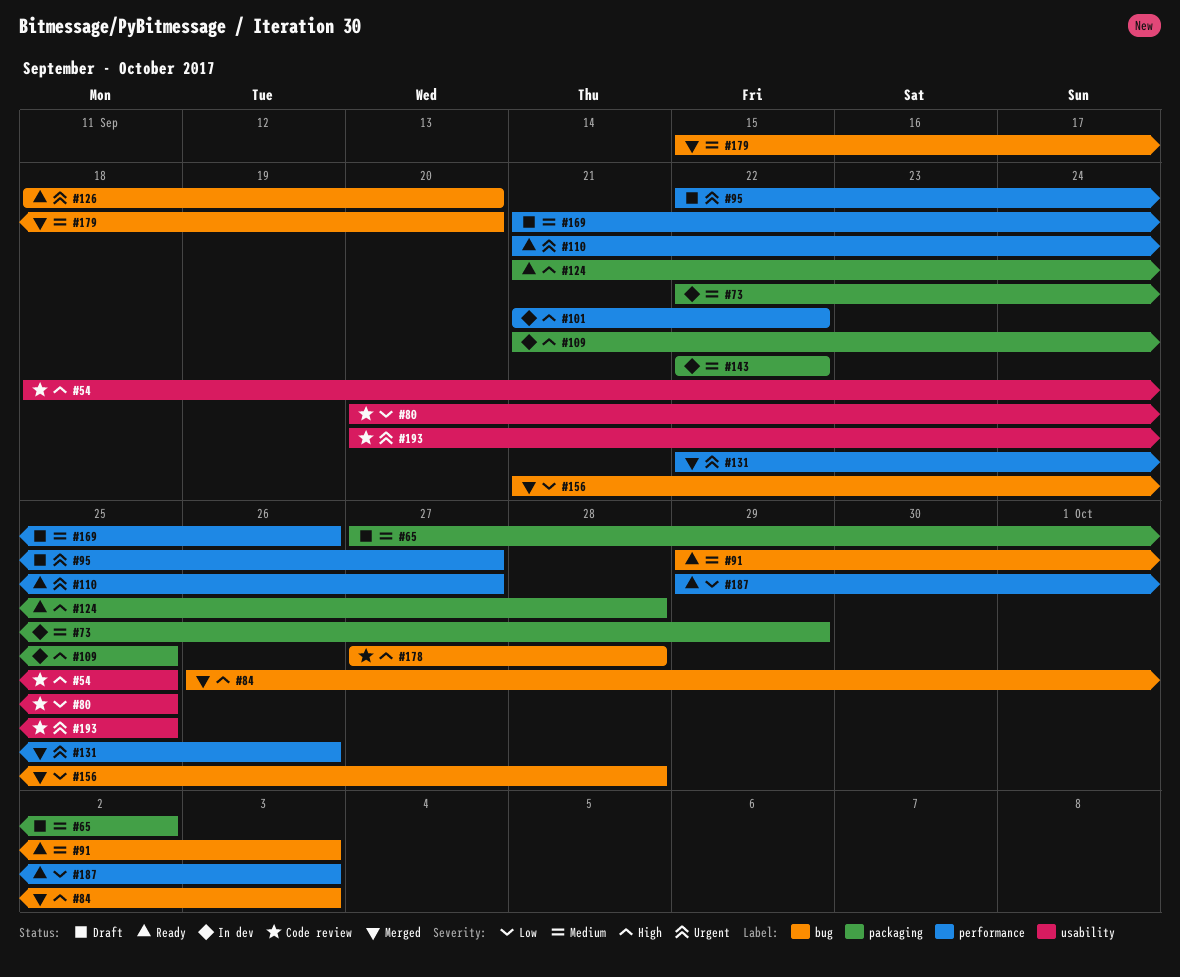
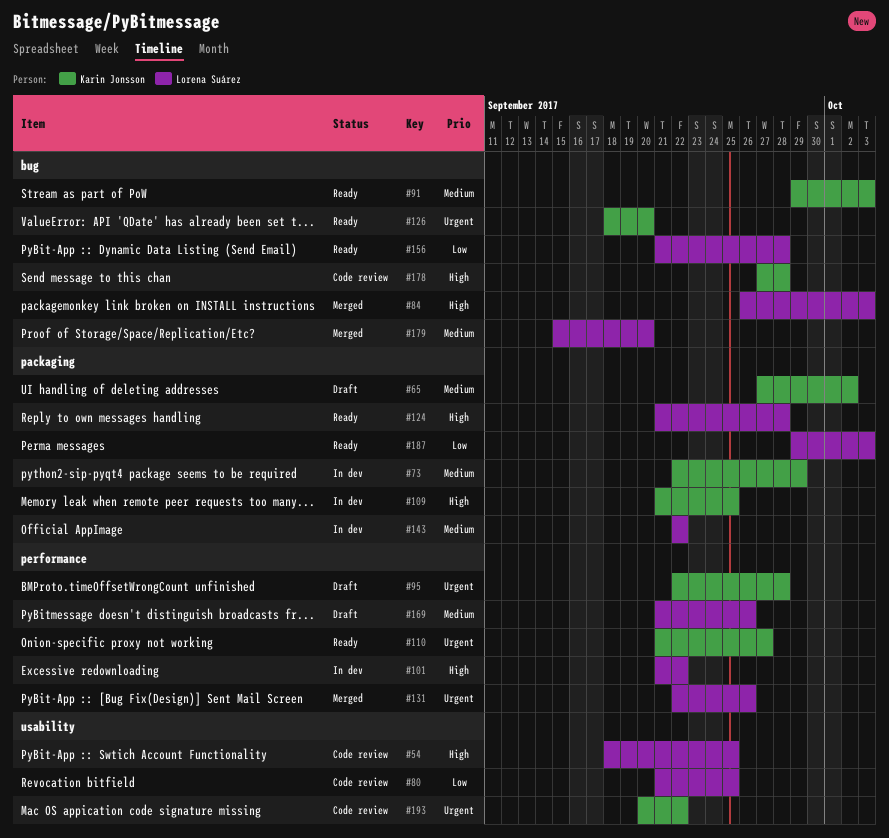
#80, start: Sep 20 -> Sep 21
#95, due: Sep 27 -> Sep 28
#156, status: Merged -> Ready
#187, label: performance -> packaging
#193, due: Sep 25 -> Sep 22

